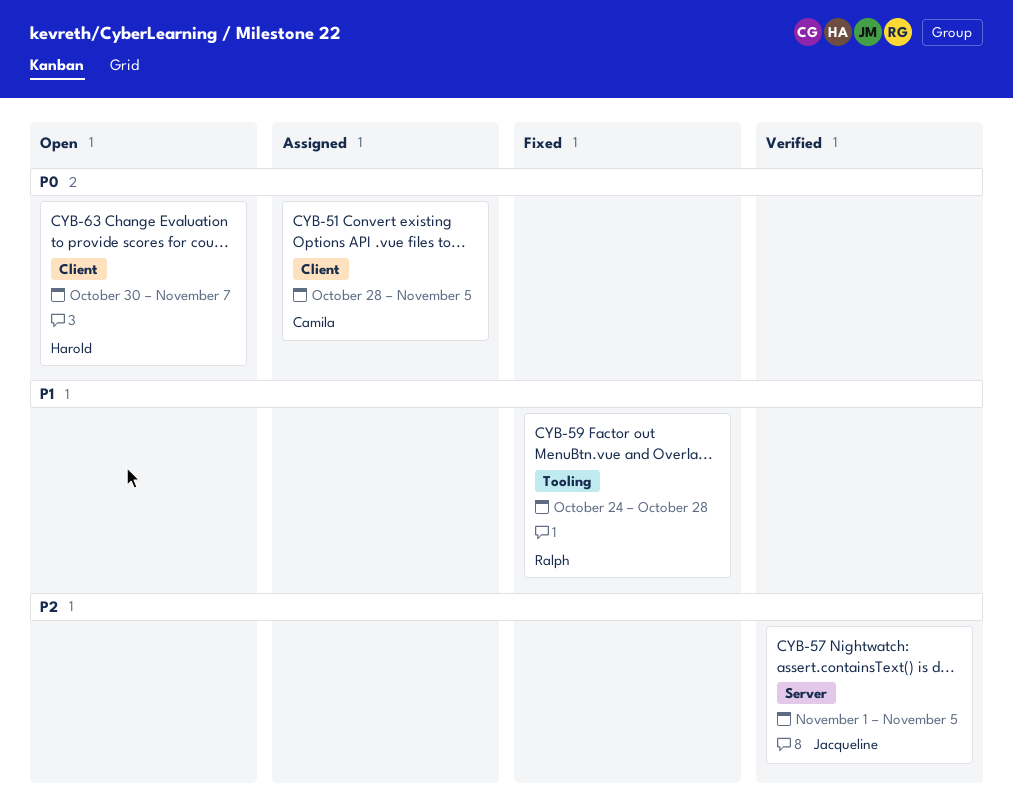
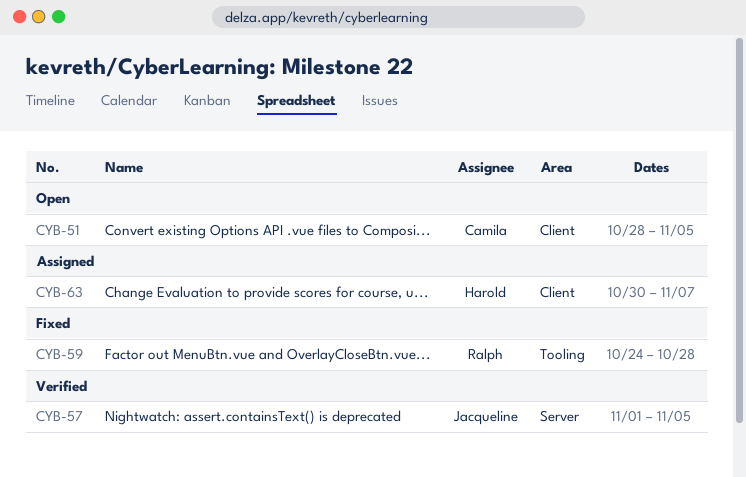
CYB-51, status: Assigned -> Open
CYB-63, status: Open -> Assigned

